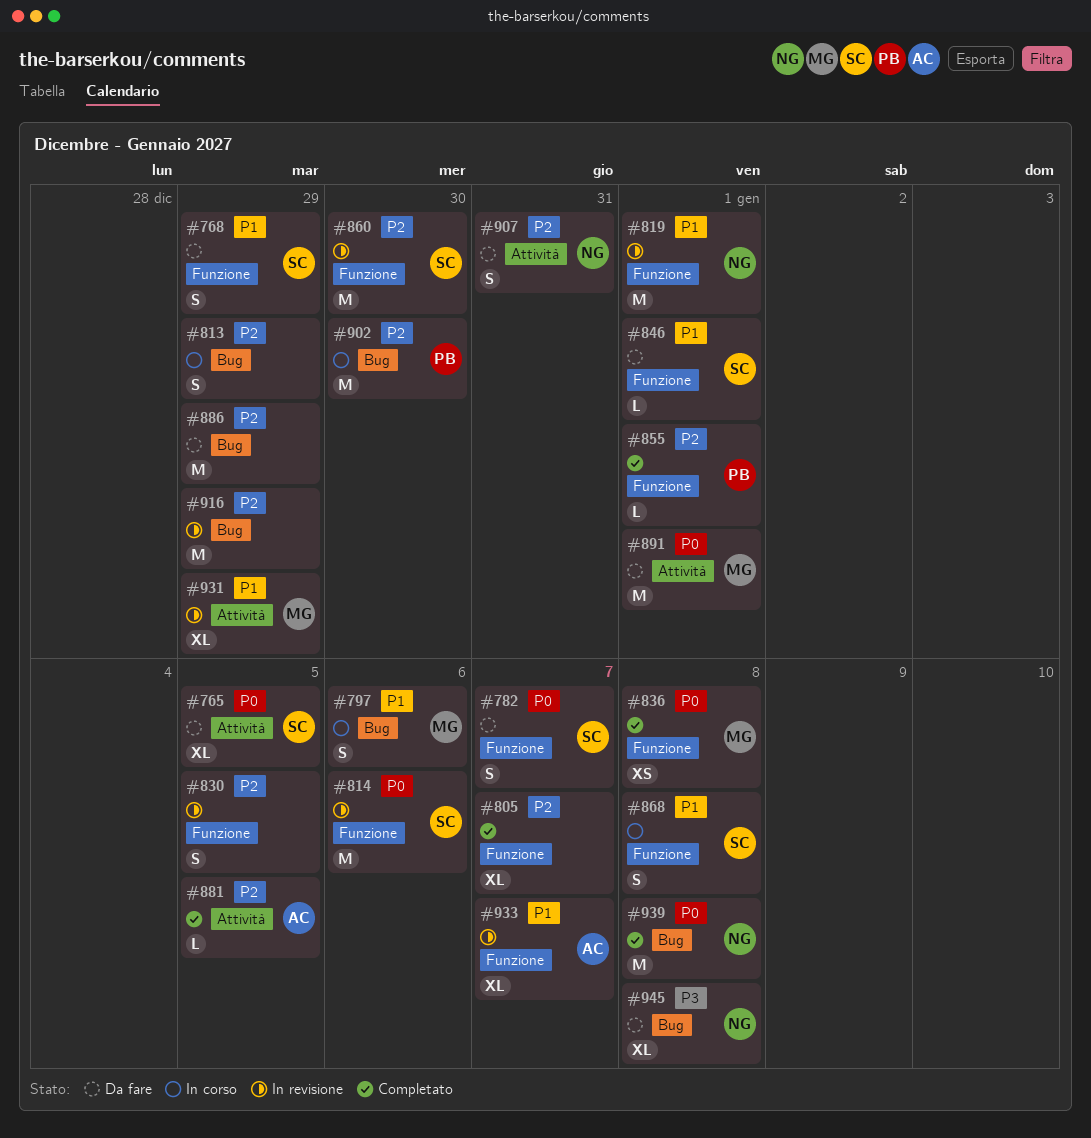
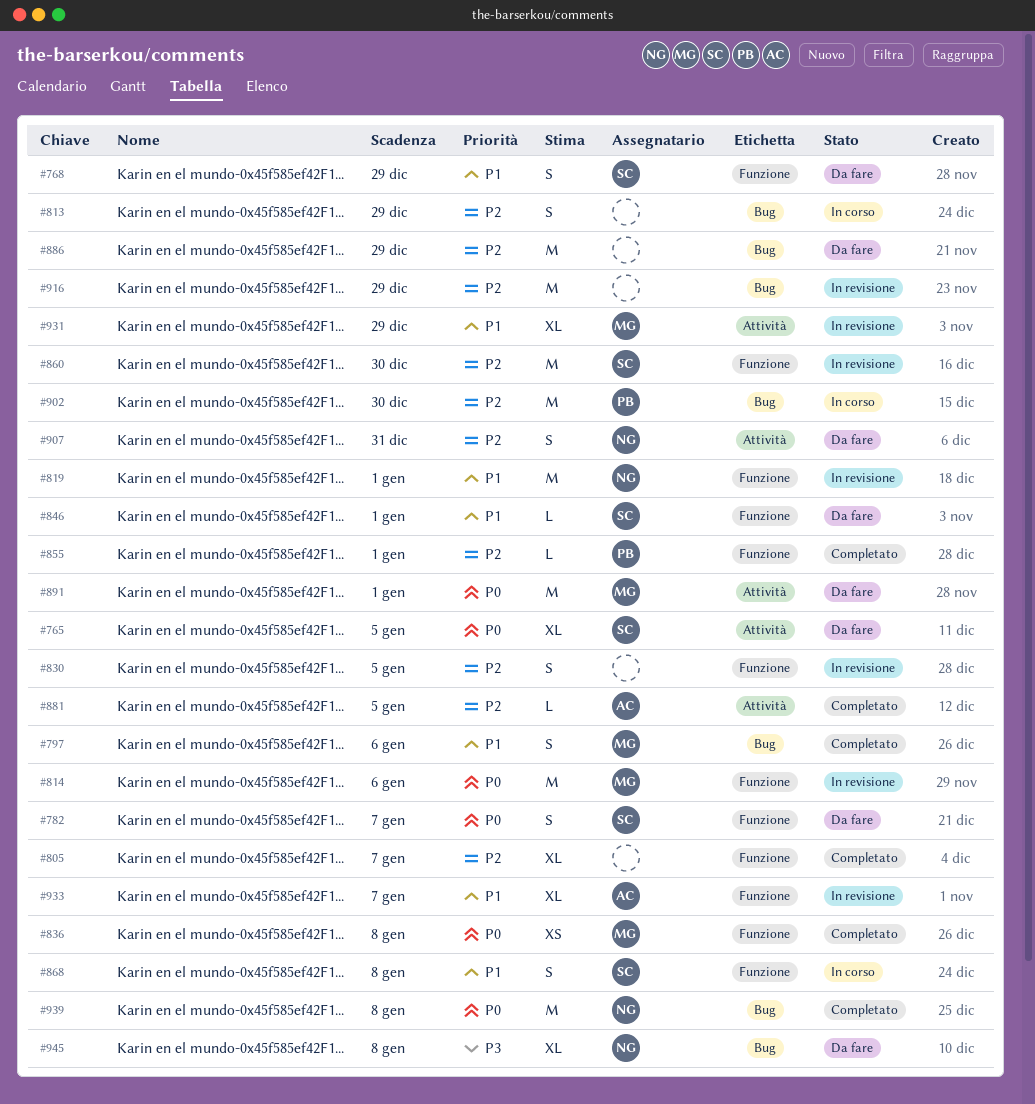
#797, status: In corso -> Completato
#814, owner: SC -> MG

